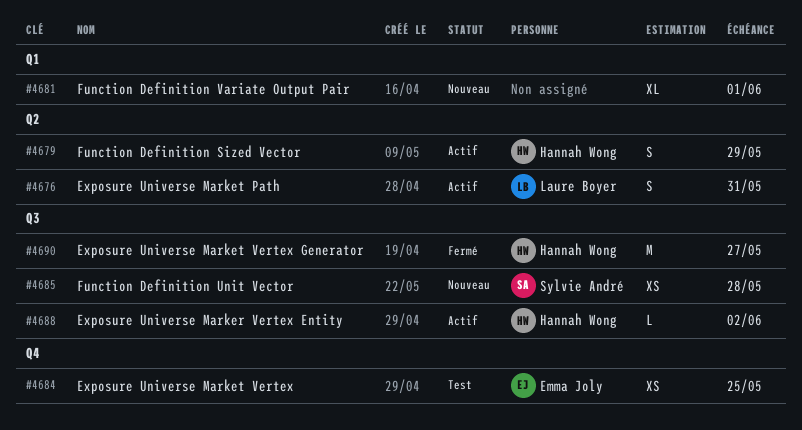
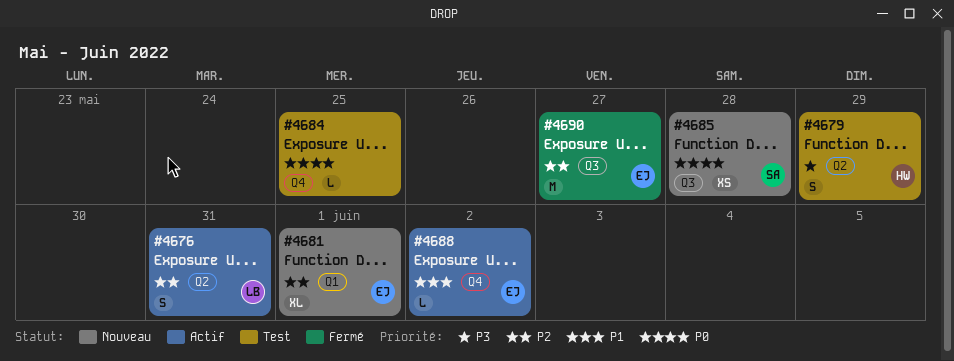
#4679, status: Actif -> Test
#4681, owner: none -> Emma Joly
#4684, owner: Emma Joly -> none
#4684, estimate: XS -> L
#4688, owner: Hannah Wong -> Emma Joly
#4688, label: Q3 -> Q4
#4690, owner: Hannah Wong -> Emma Joly

